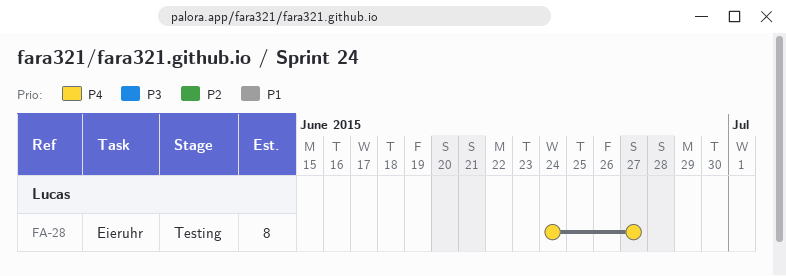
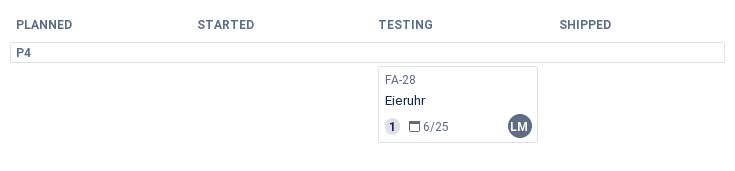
FA-28, estimate: 8 -> 1
FA-28, due: Jun 27 -> Jun 25

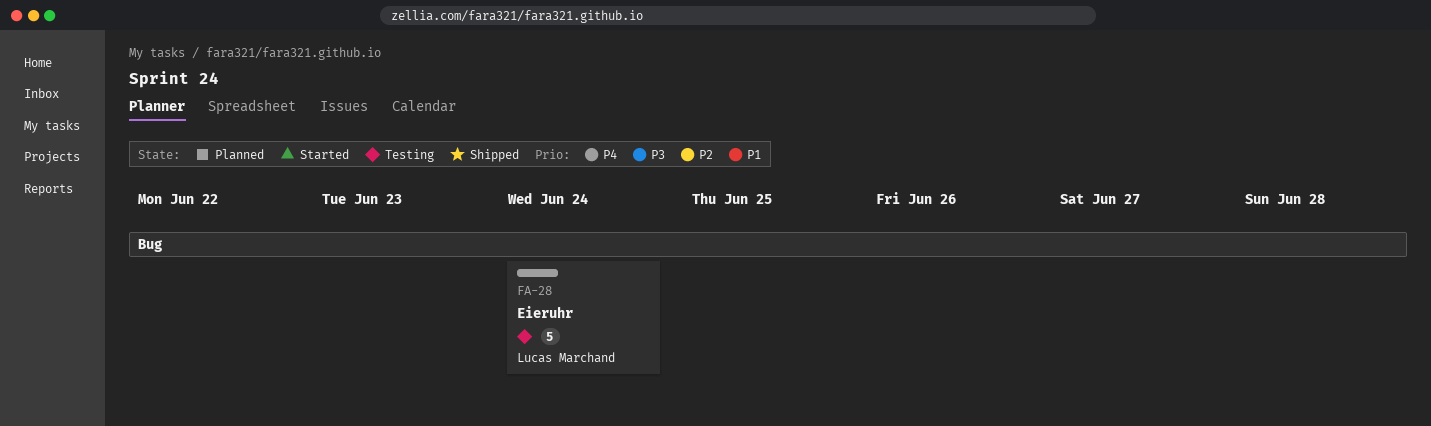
FA-28, estimate: 1 -> 5
FA-28, due: Jun 25 -> Jun 24

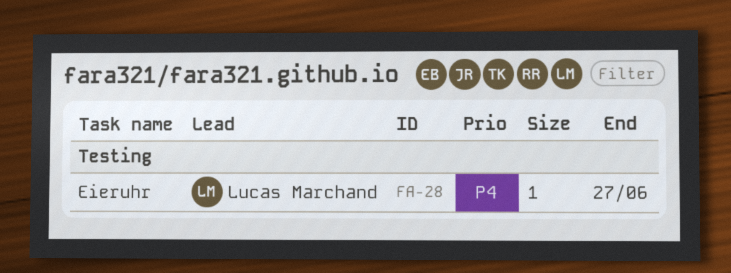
FA-28, estimate: 5 -> 1
FA-28, due: Jun 24 -> Jun 27

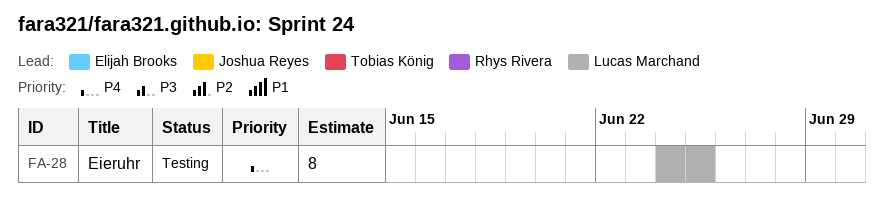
FA-28, estimate: 1 -> 8
FA-28, due: Jun 27 -> Jun 25

